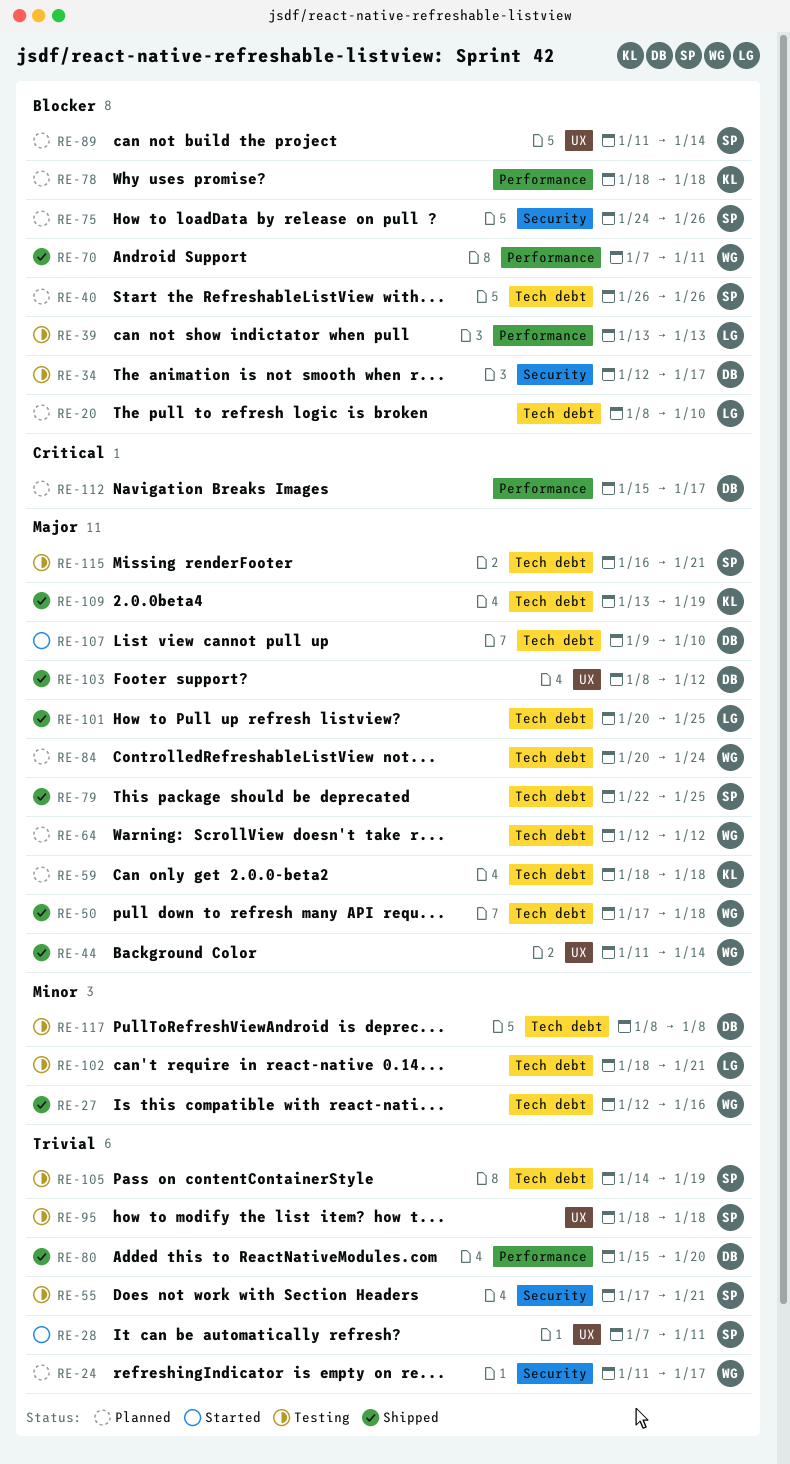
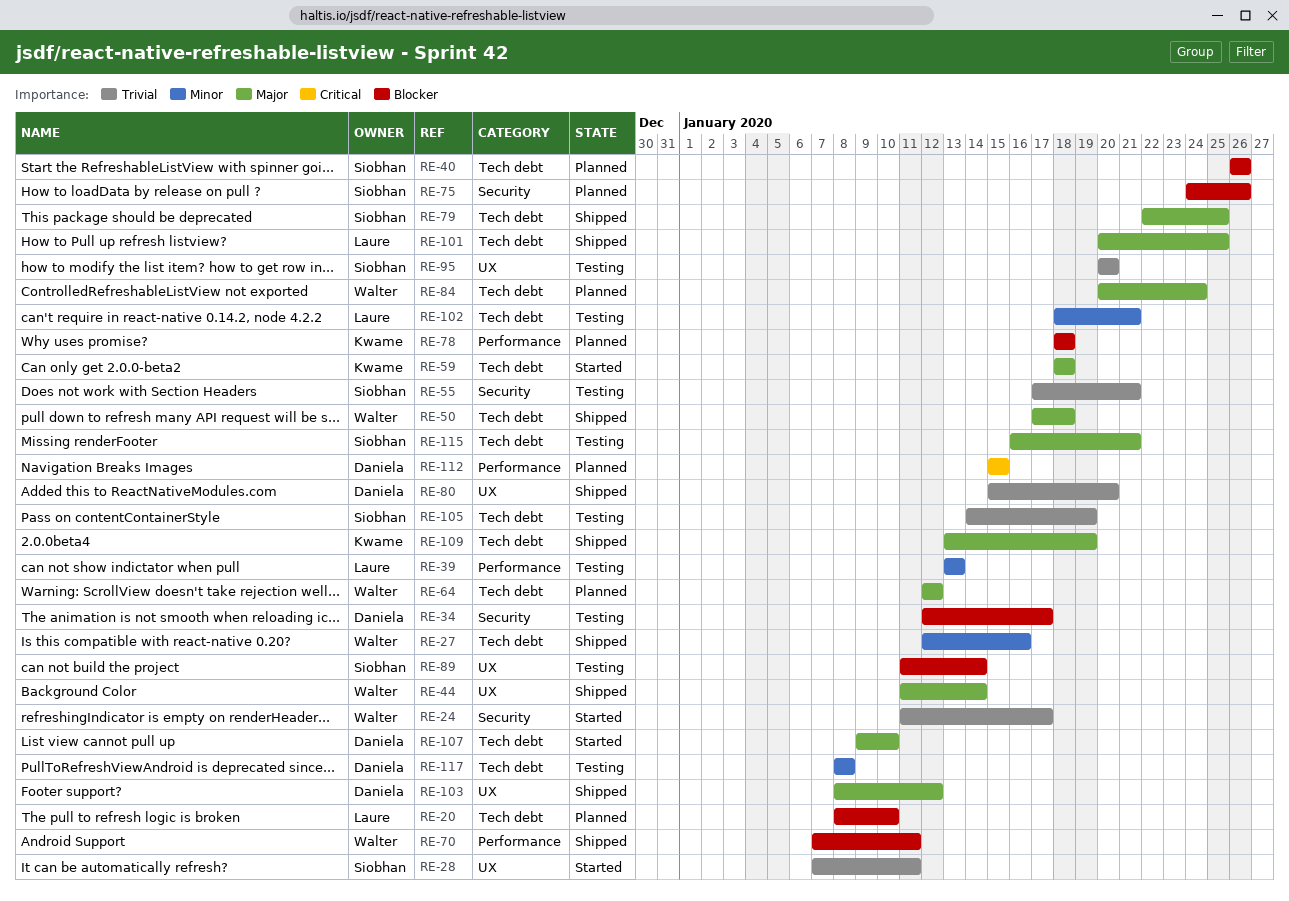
RE-24, status: Planned -> Started
RE-39, priority: Blocker -> Minor
RE-59, status: Planned -> Started
RE-80, label: Performance -> UX
RE-89, status: Planned -> Testing
RE-95, start: Jan 18 -> Jan 20
RE-95, due: Jan 18 -> Jan 20
RE-112, due: Jan 17 -> Jan 15

